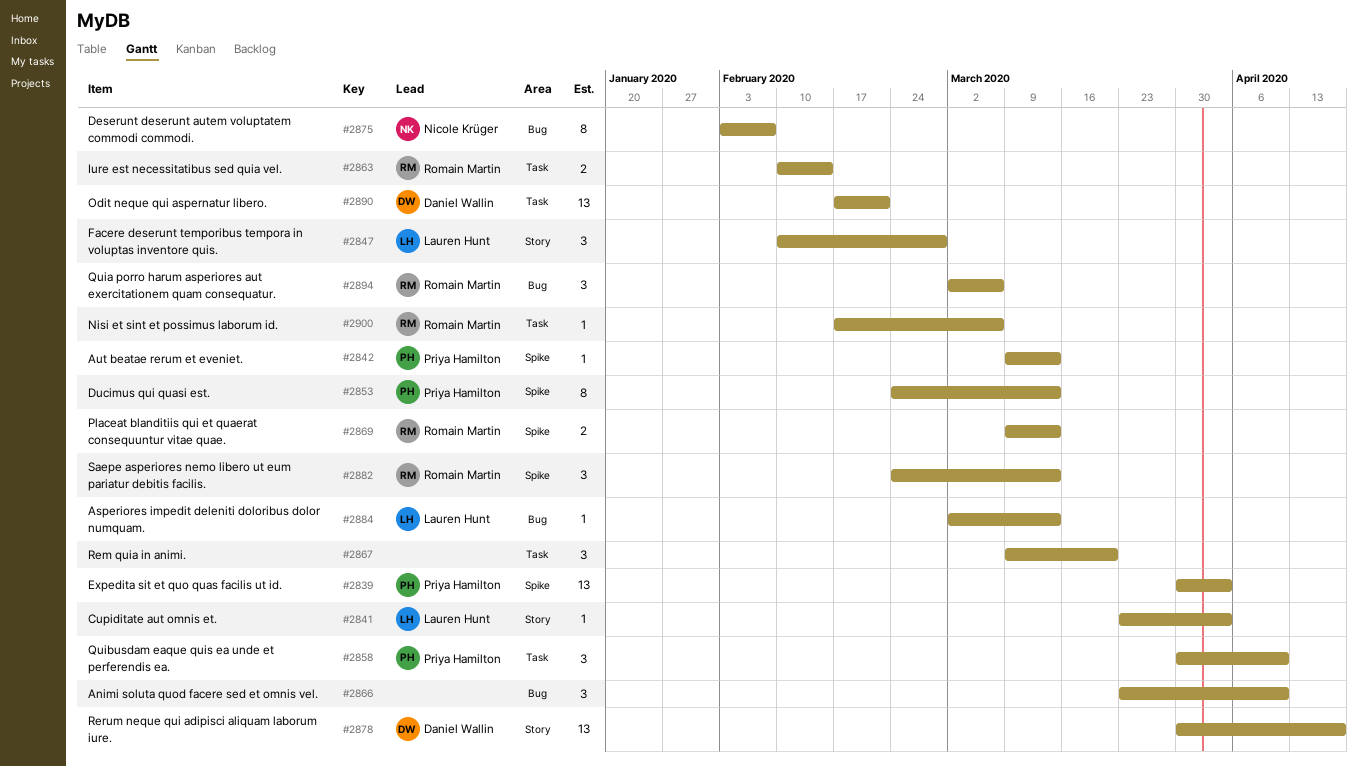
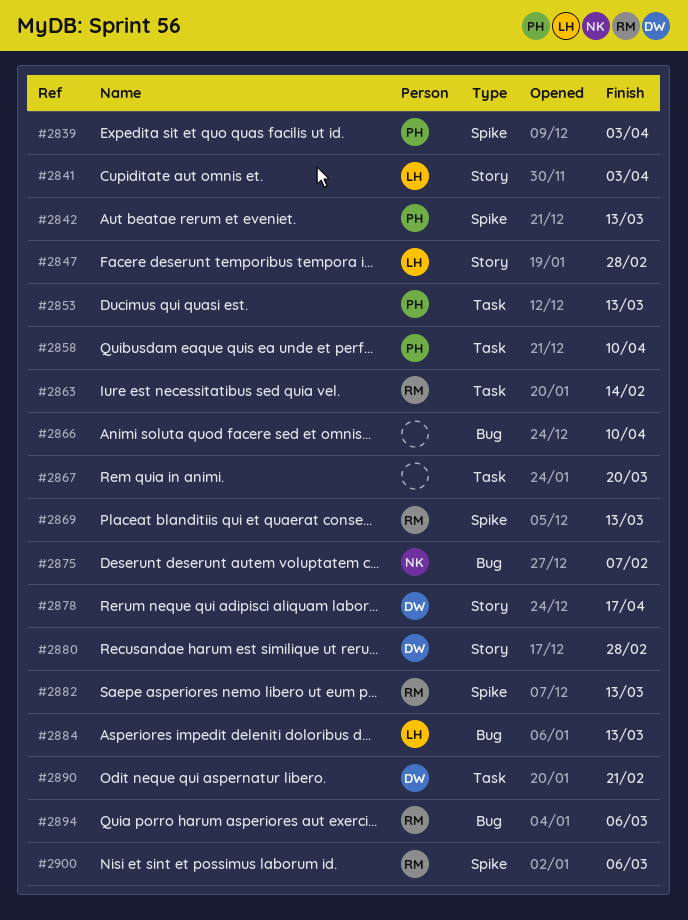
#2853, label: Spike -> Task
#2880: none -> present
#2900, label: Task -> Spike

